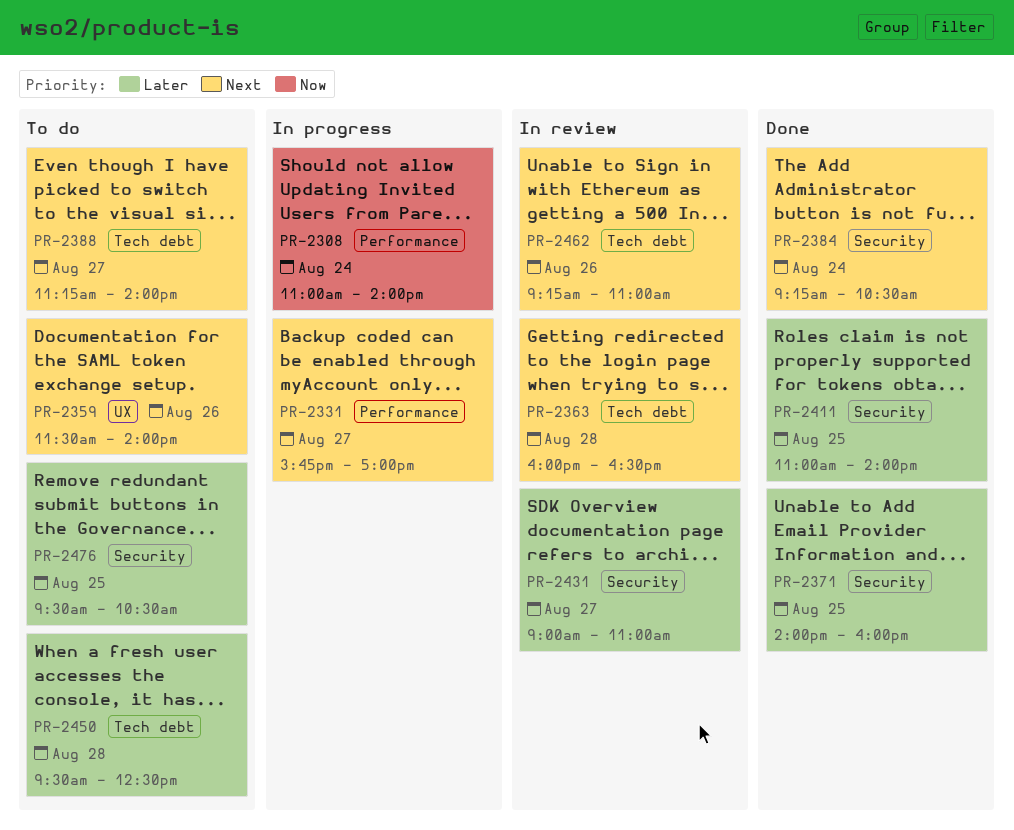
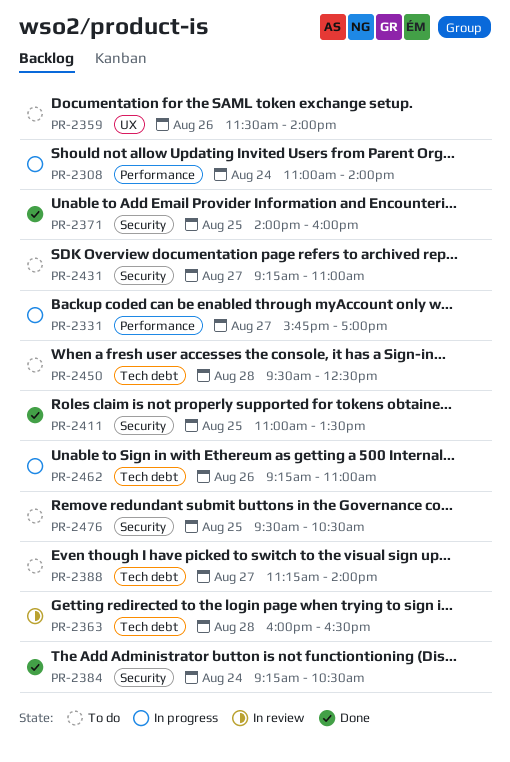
PR-2411, ends: 14:00 -> 13:30
PR-2431, status: In review -> To do
PR-2431, begins: 09:00 -> 09:15
PR-2462, status: In review -> In progress

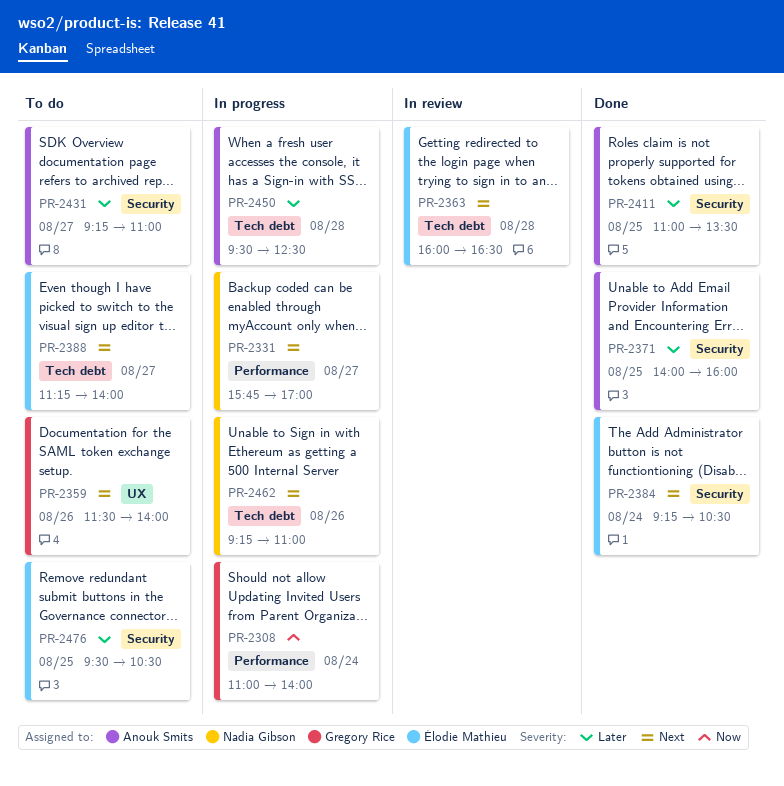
PR-2450, status: To do -> In progress

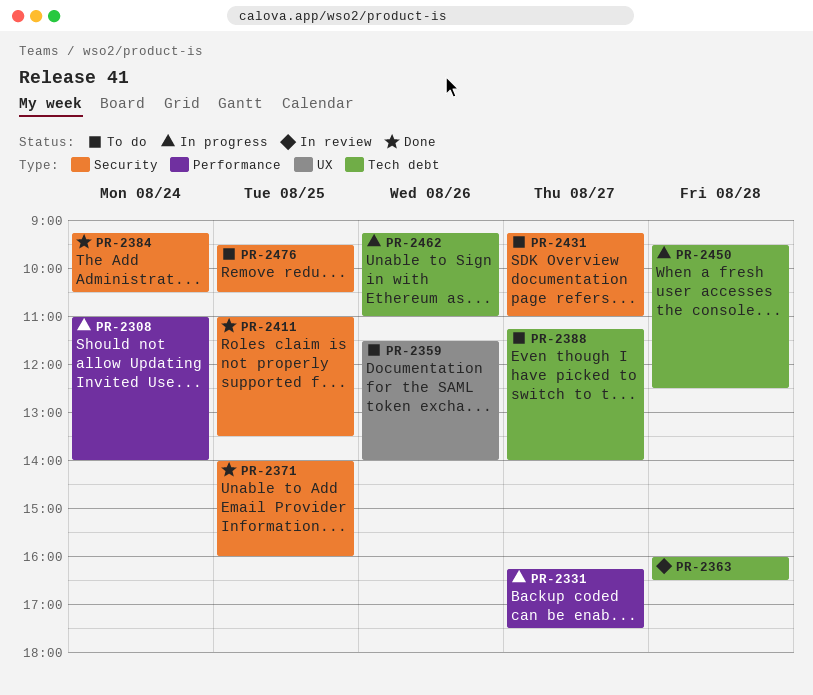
PR-2331, begins: 15:45 -> 16:15
PR-2331, ends: 17:00 -> 17:30

